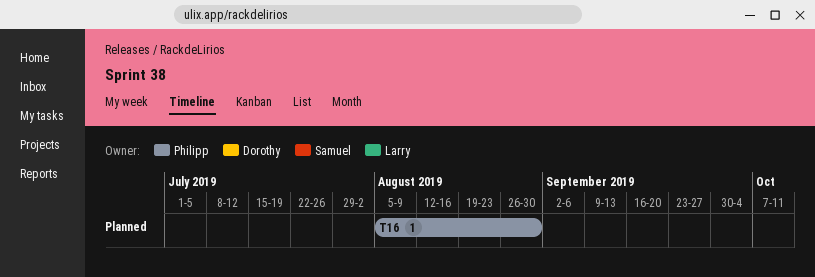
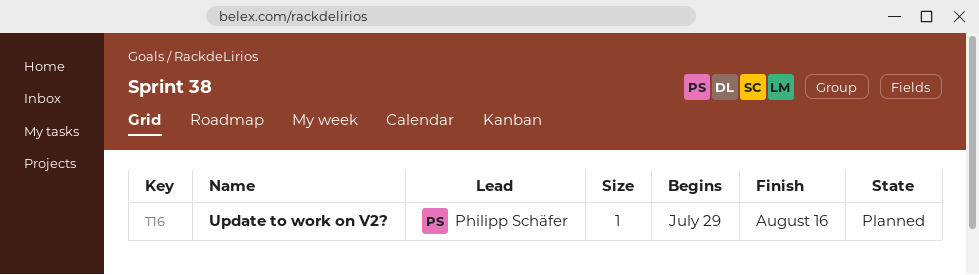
T16, start: Aug 5 -> Jul 29
T16, due: Aug 30 -> Aug 16

